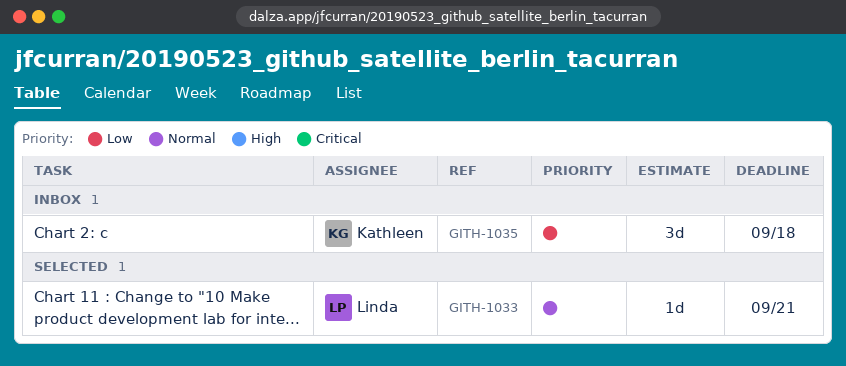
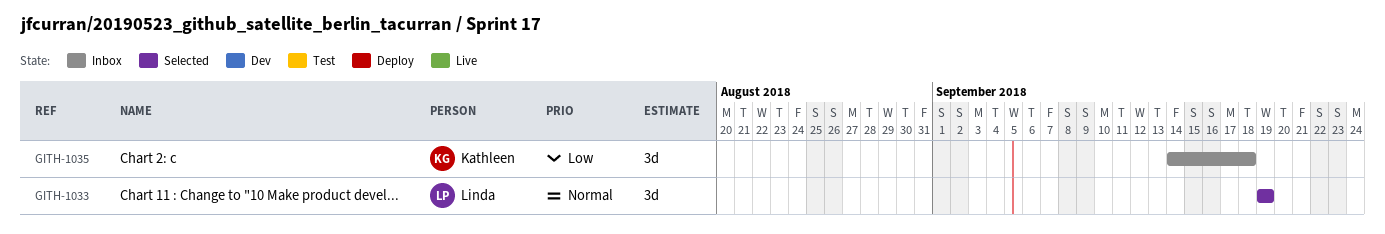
GITH-1033, estimate: 1d -> 3d
GITH-1033, due: Sep 21 -> Sep 19

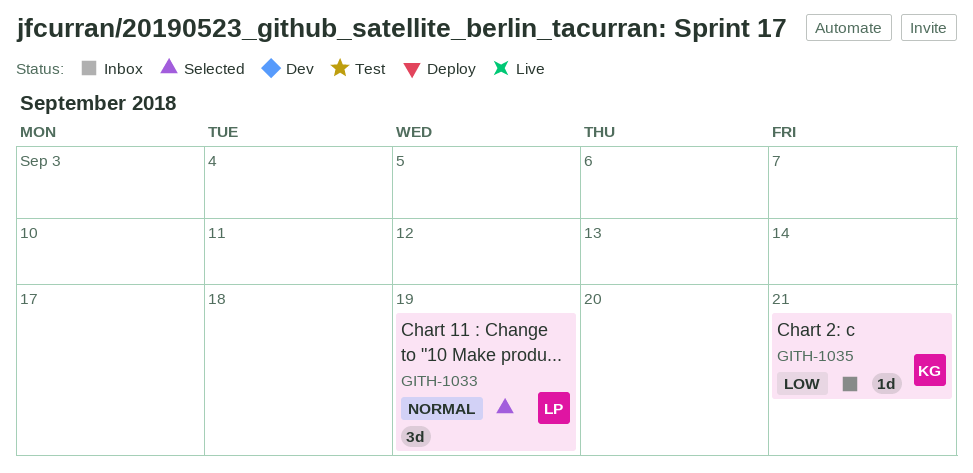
GITH-1035, estimate: 3d -> 1d
GITH-1035, due: Sep 18 -> Sep 21

